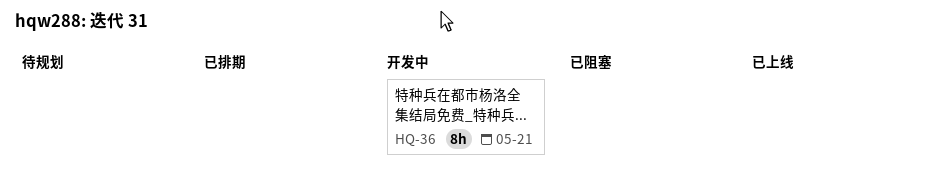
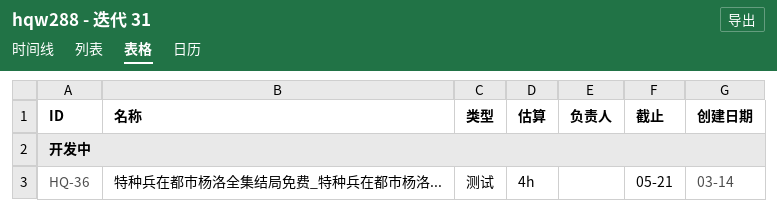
HQ-36, estimate: 8h -> 4h

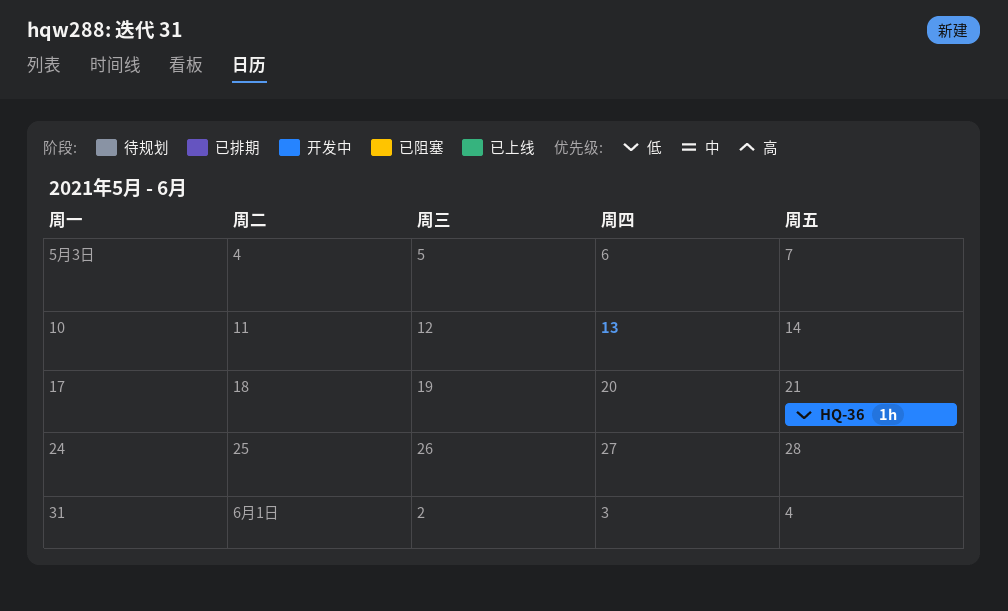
HQ-36, estimate: 4h -> 1h

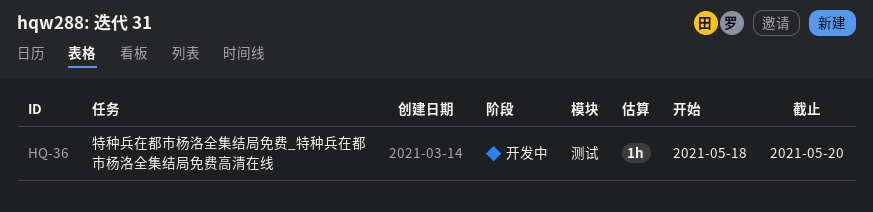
HQ-36, start: May 21 -> May 18
HQ-36, due: May 21 -> May 20

